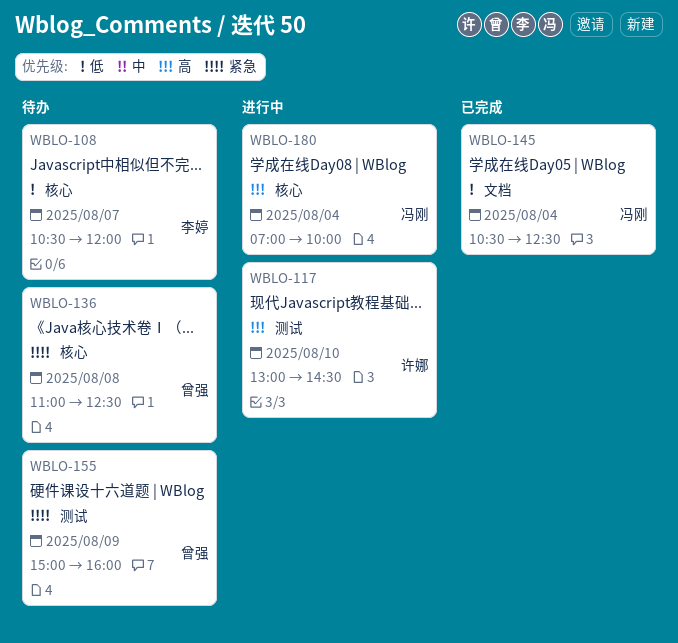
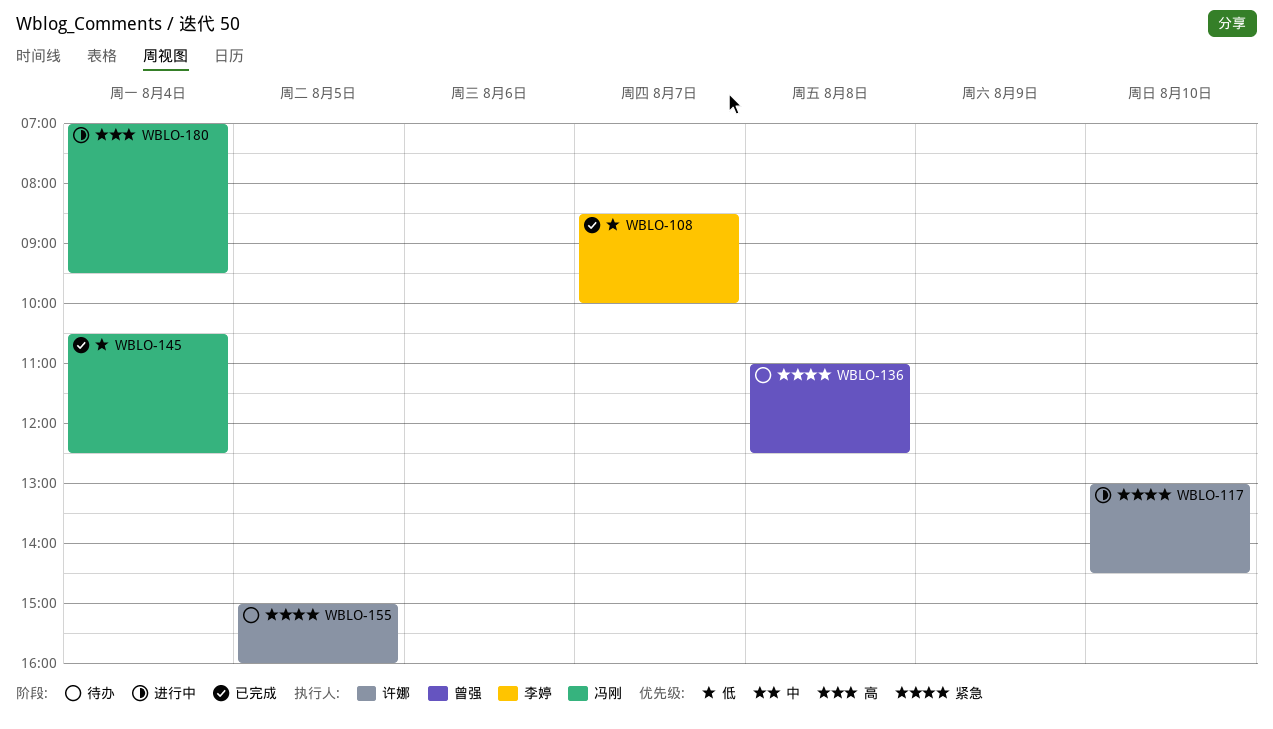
WBLO-108, status: 待办 -> 已完成
WBLO-108, begins: 10:30 -> 08:30
WBLO-108, ends: 12:00 -> 10:00
WBLO-117, priority: 高 -> 紧急
WBLO-155, owner: 曾强 -> 许娜
WBLO-155, day: Aug 9 -> Aug 5
WBLO-180, ends: 10:00 -> 09:30

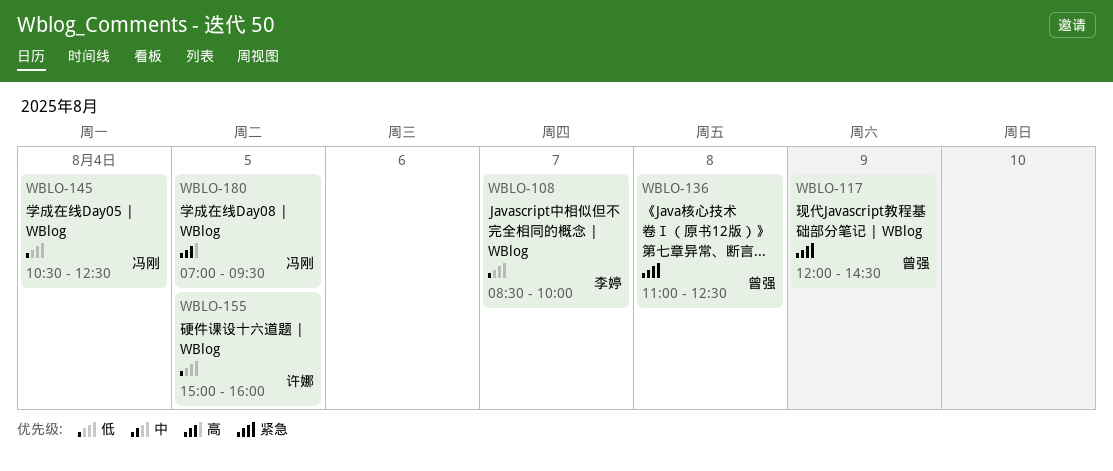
WBLO-117, owner: 许娜 -> 曾强
WBLO-117, day: Aug 10 -> Aug 9
WBLO-117, begins: 13:00 -> 12:00
WBLO-155, priority: 紧急 -> 低
WBLO-180, day: Aug 4 -> Aug 5

